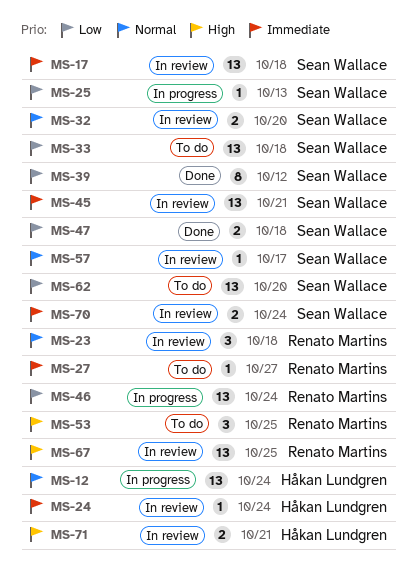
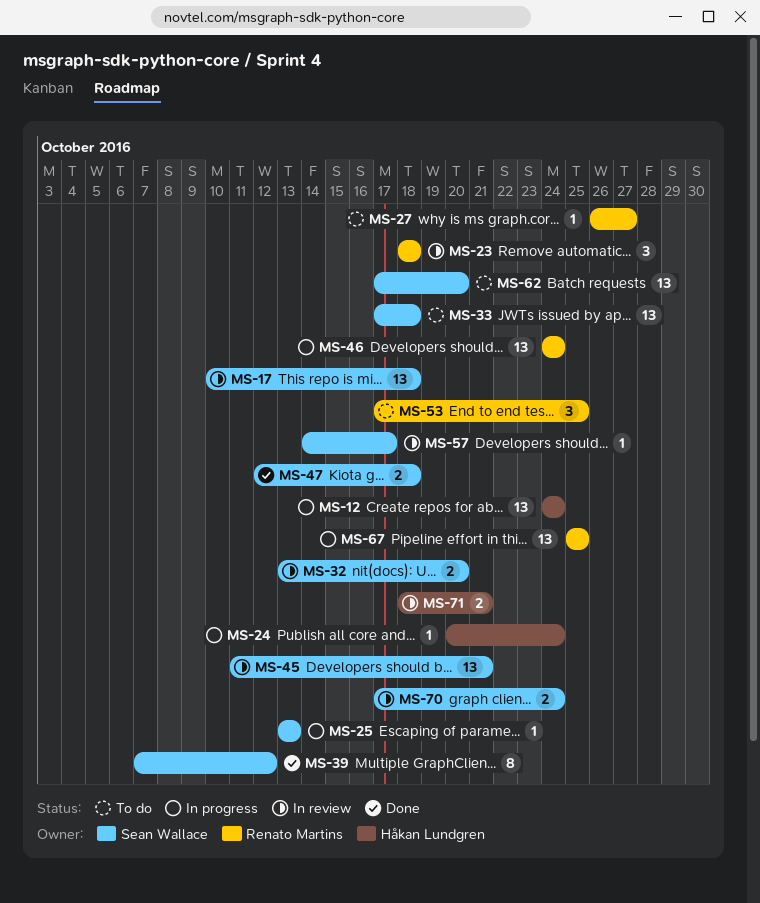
MS-24, status: In review -> In progress
MS-67, status: In review -> In progress

